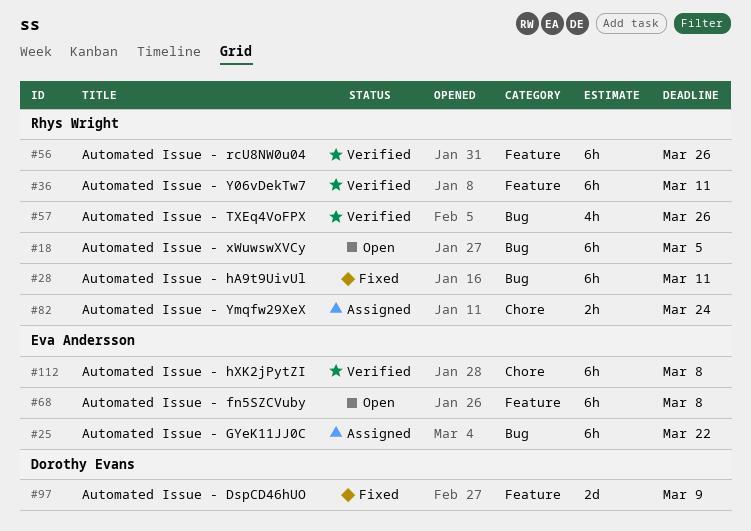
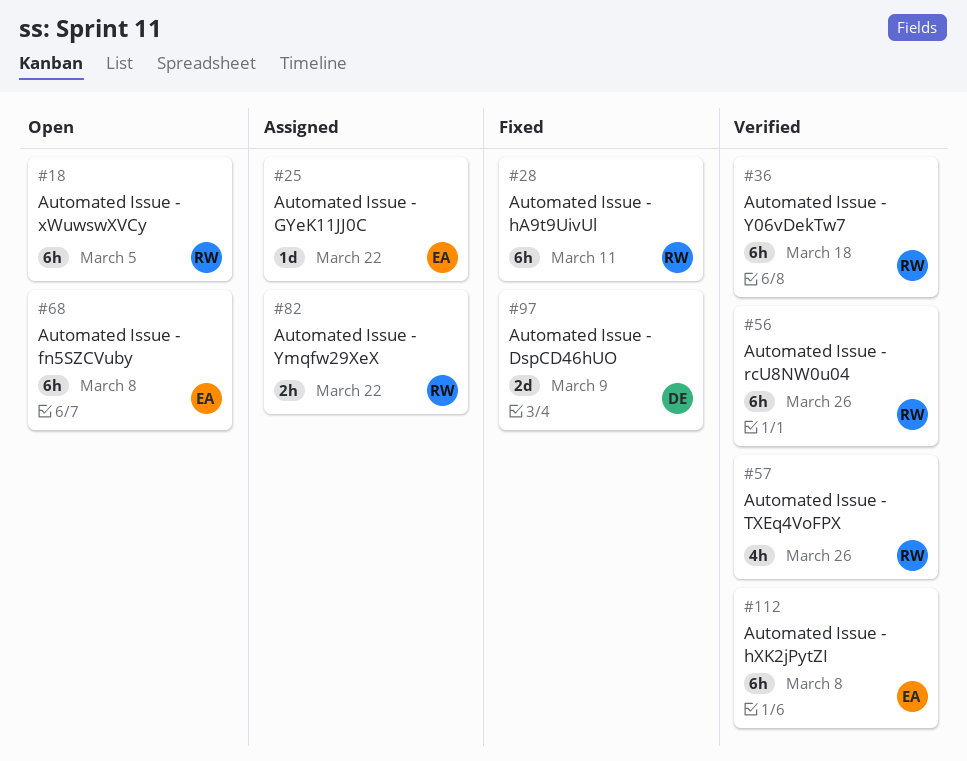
#25, estimate: 6h -> 1d
#36, due: Mar 11 -> Mar 18
#82, due: Mar 24 -> Mar 22

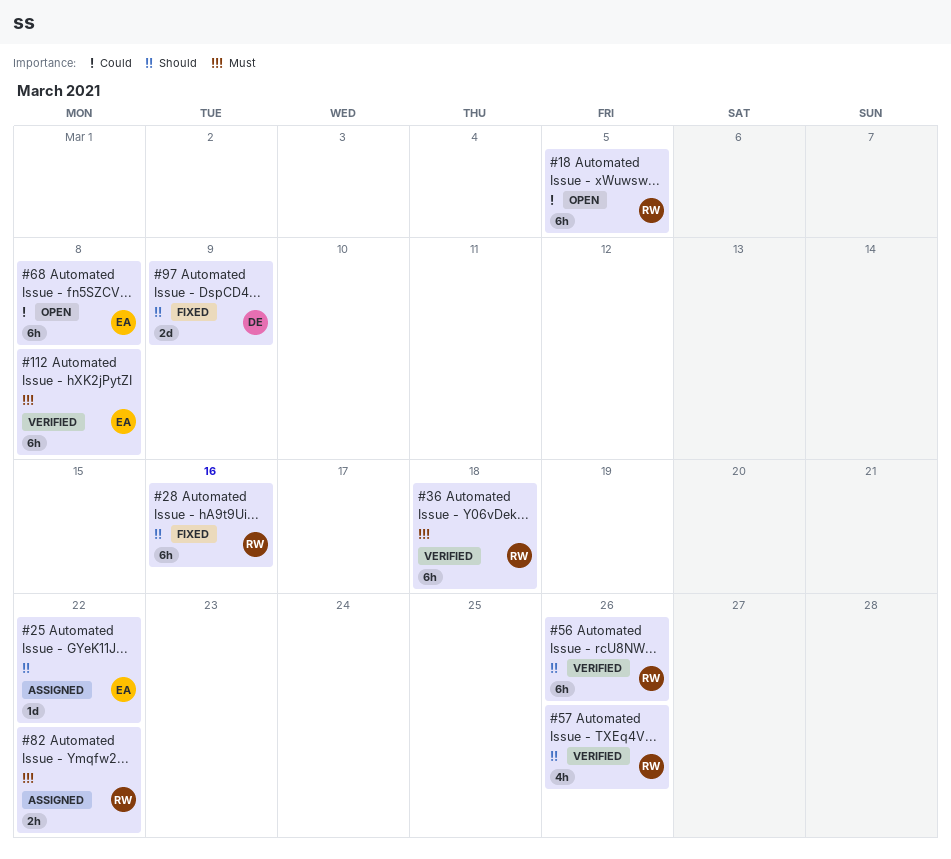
#28, due: Mar 11 -> Mar 16

